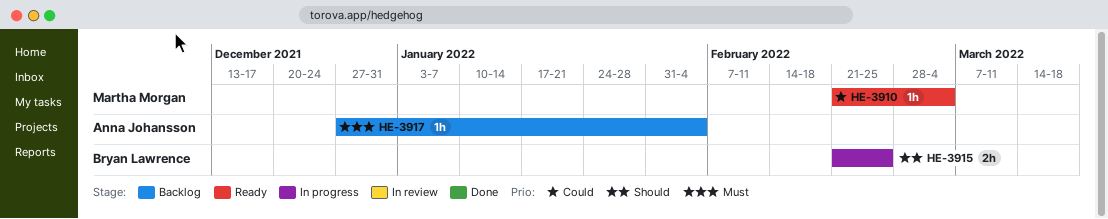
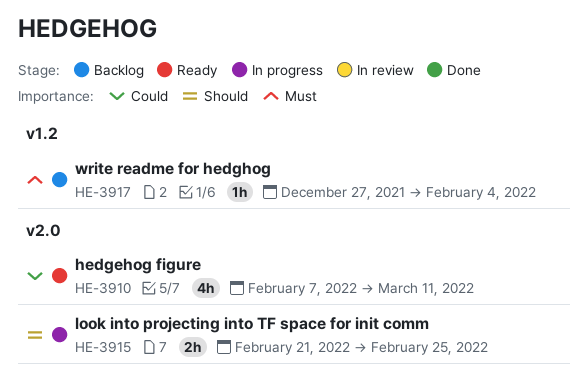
HE-3910, estimate: 1h -> 4h
HE-3910, start: Feb 21 -> Feb 7
HE-3910, due: Mar 4 -> Mar 11

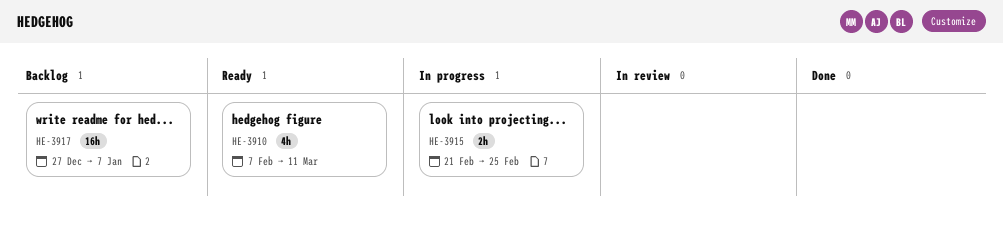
HE-3917, estimate: 1h -> 16h
HE-3917, due: Feb 4 -> Jan 7

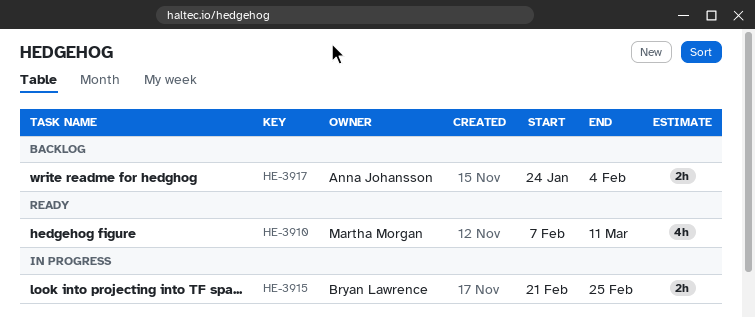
HE-3917, estimate: 16h -> 2h
HE-3917, start: Dec 27 -> Jan 24
HE-3917, due: Jan 7 -> Feb 4

